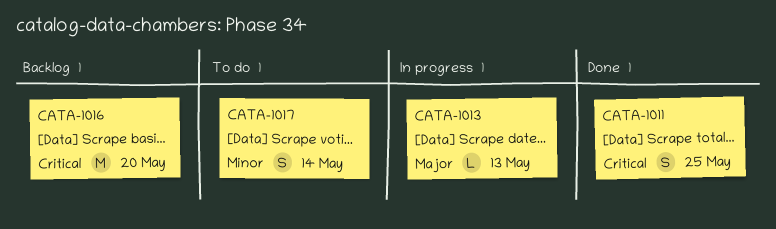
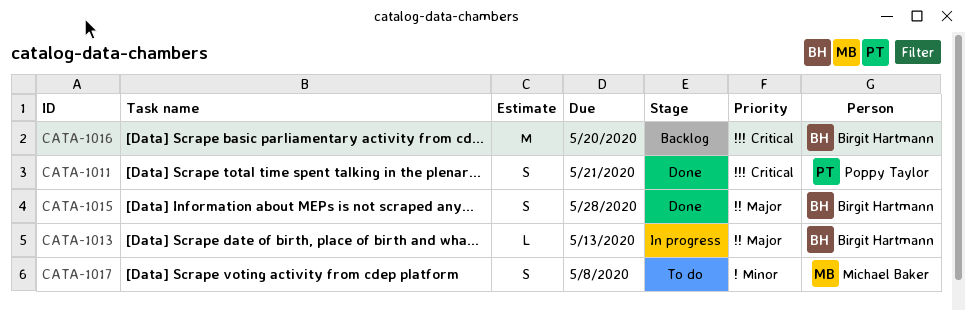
CATA-1011, due: May 25 -> May 21
CATA-1015: none -> present
CATA-1017, due: May 14 -> May 8

